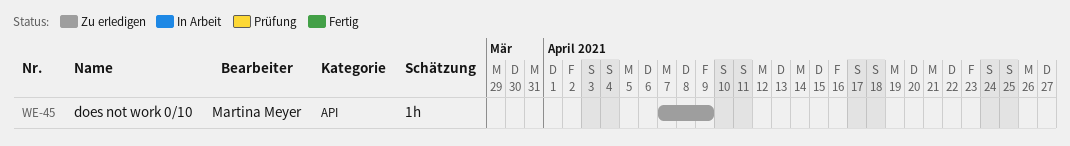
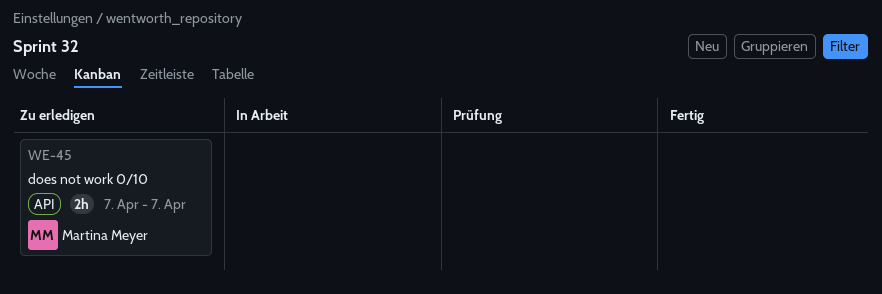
WE-45, estimate: 1h -> 2h
WE-45, due: Apr 9 -> Apr 7

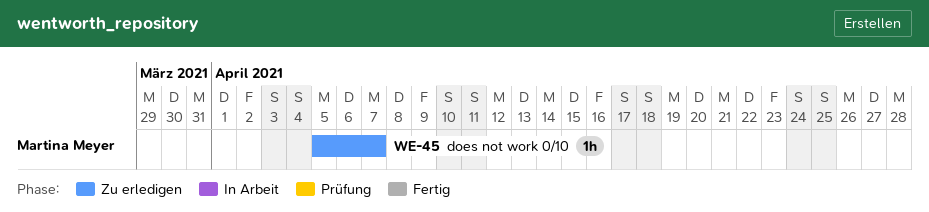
WE-45, estimate: 2h -> 1h
WE-45, start: Apr 7 -> Apr 5

